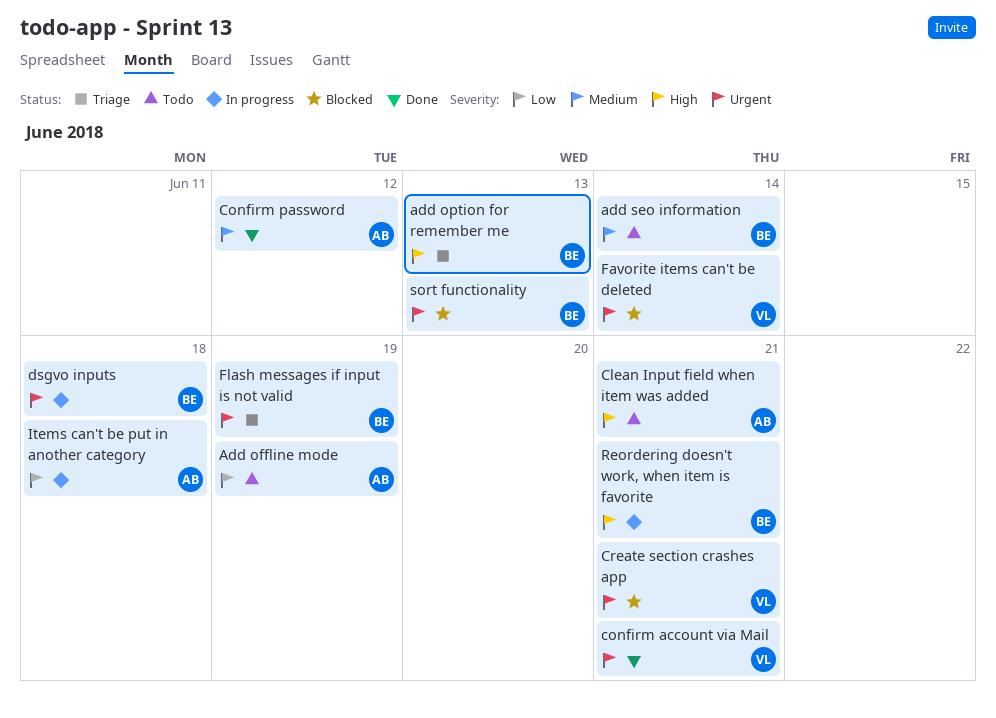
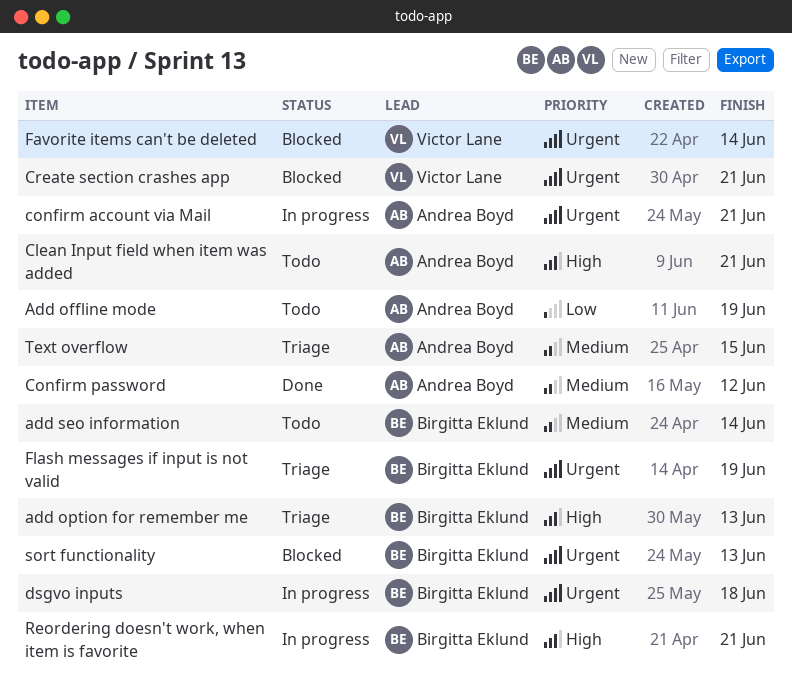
confirm account via Mail, status: Done -> In progress
confirm account via Mail, owner: Victor Lane -> Andrea Boyd
Items can't be put in another category: present -> none
Text overflow: none -> present

